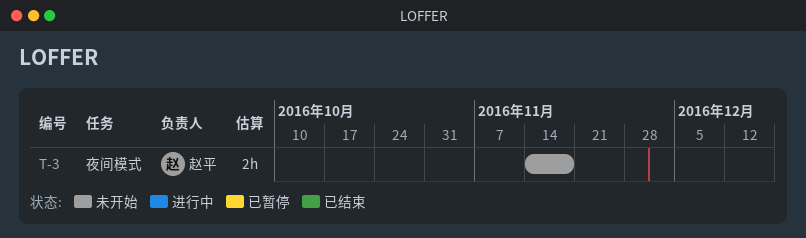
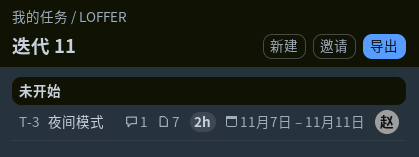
T-3, start: Nov 14 -> Nov 7
T-3, due: Nov 18 -> Nov 11

